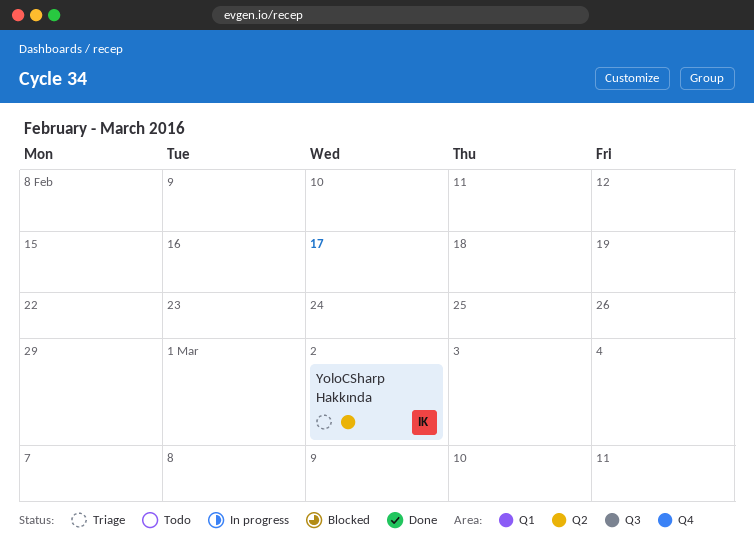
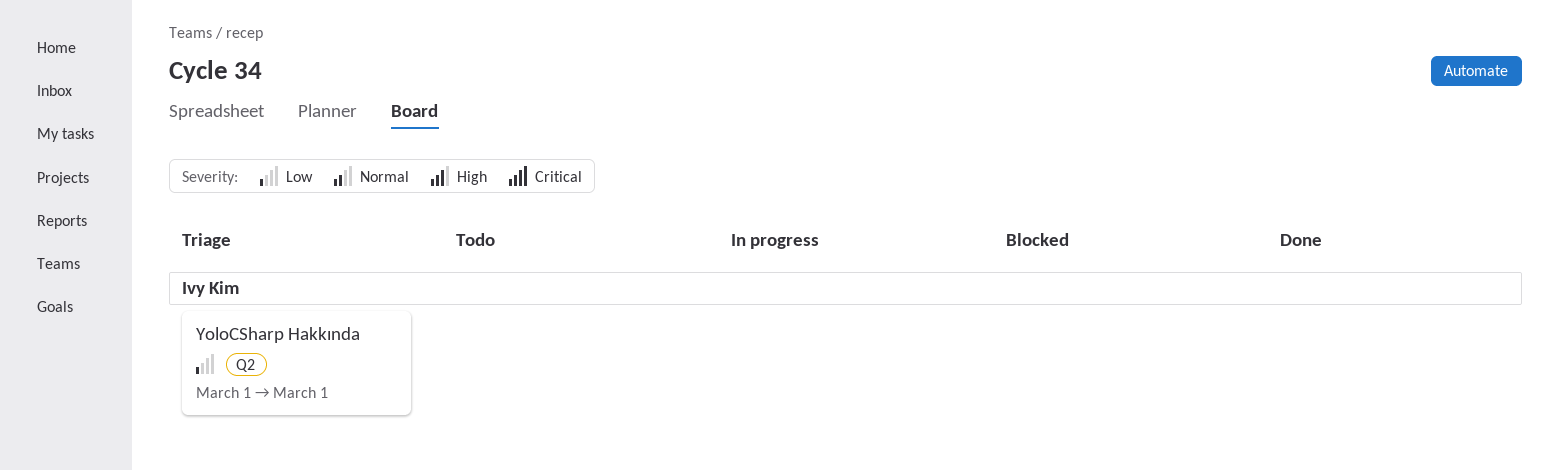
YoloCSharp Hakkında, due: Mar 2 -> Mar 1

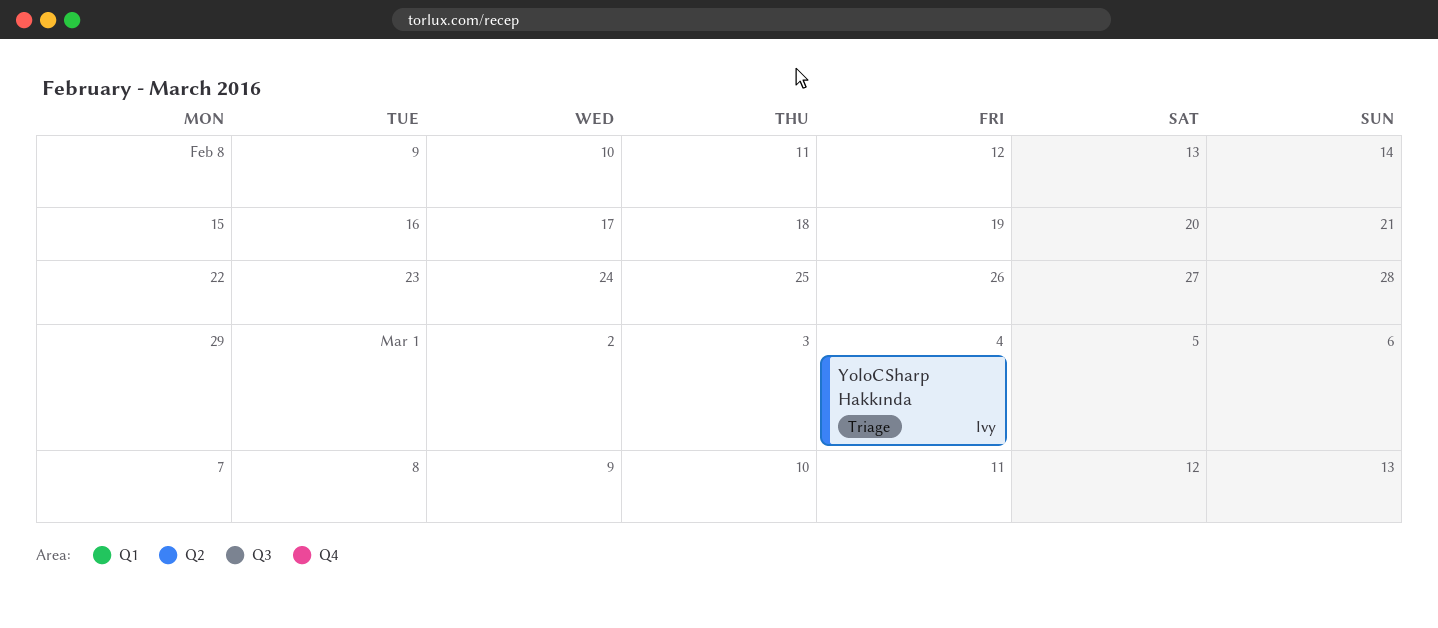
YoloCSharp Hakkında, due: Mar 1 -> Mar 4

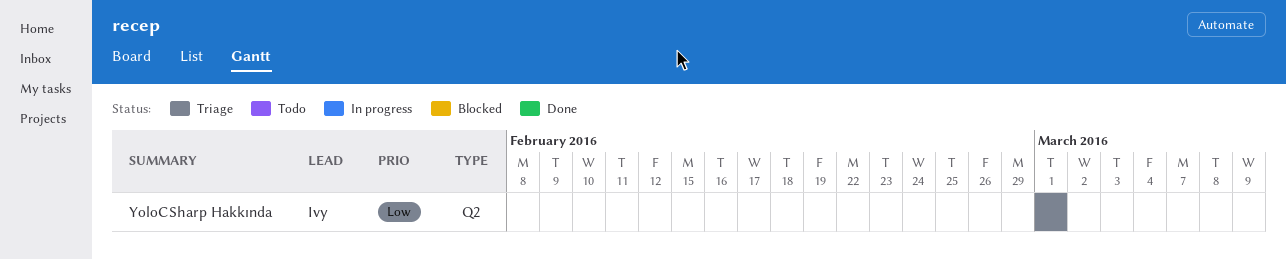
YoloCSharp Hakkında, due: Mar 4 -> Mar 1

